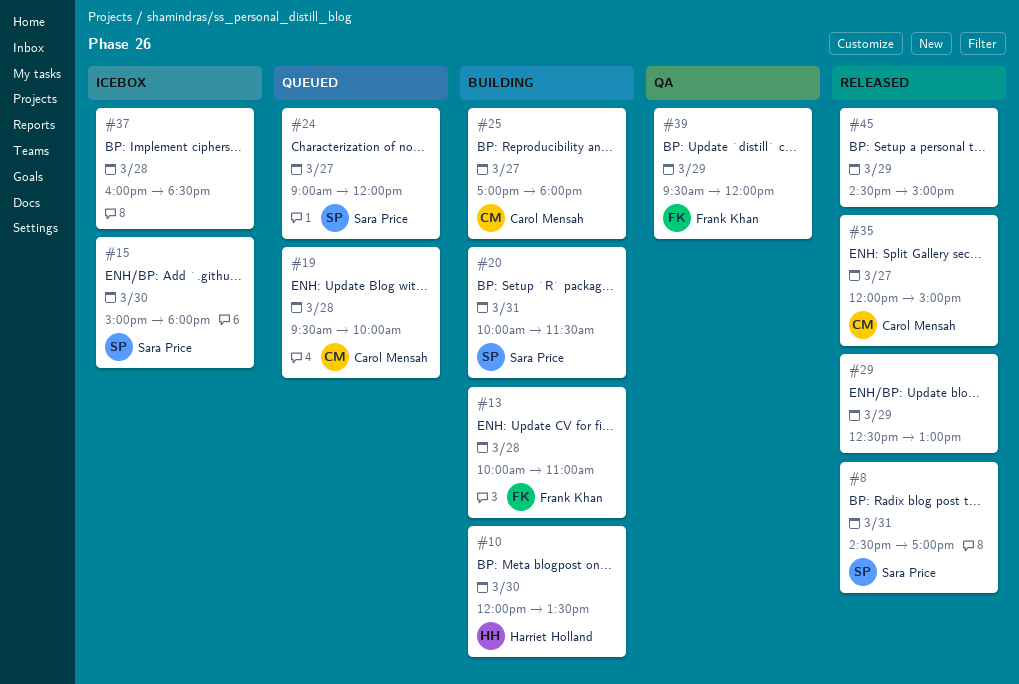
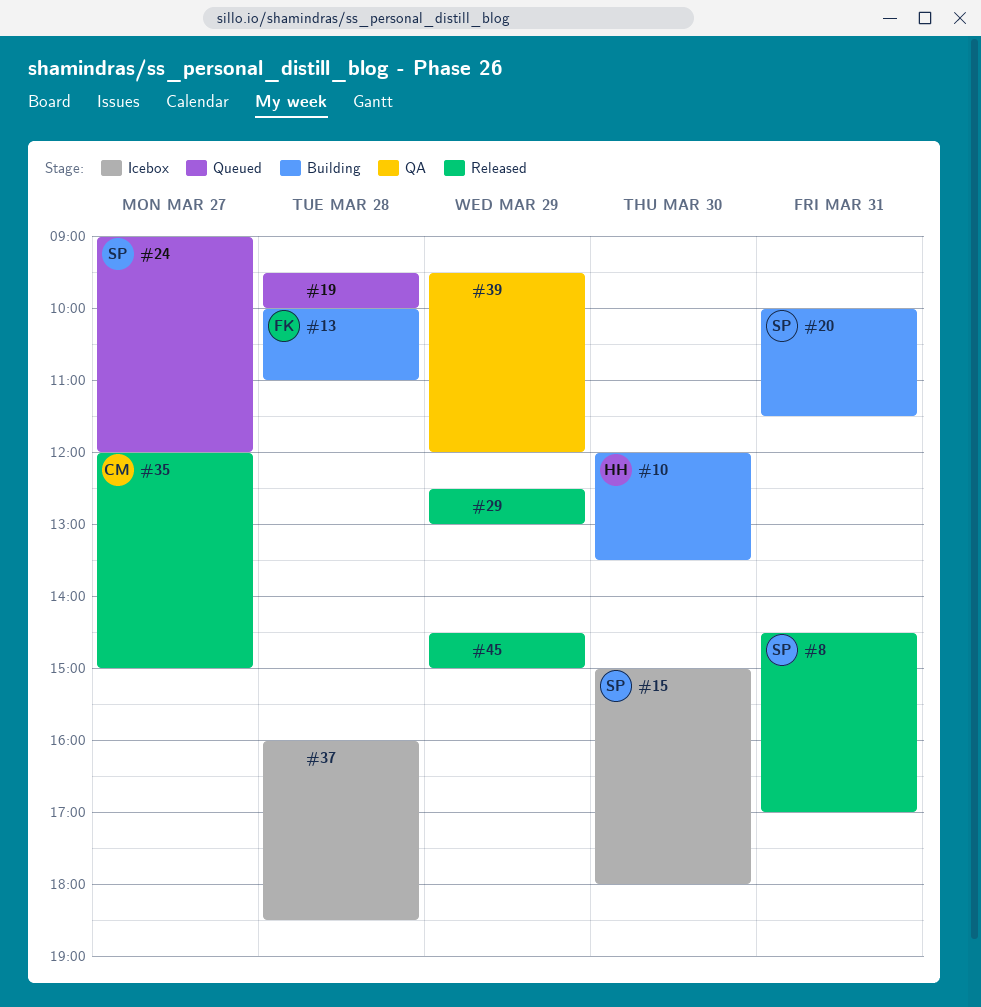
#19, owner: Carol Mensah -> none
#25: present -> none
#39, owner: Frank Khan -> none

